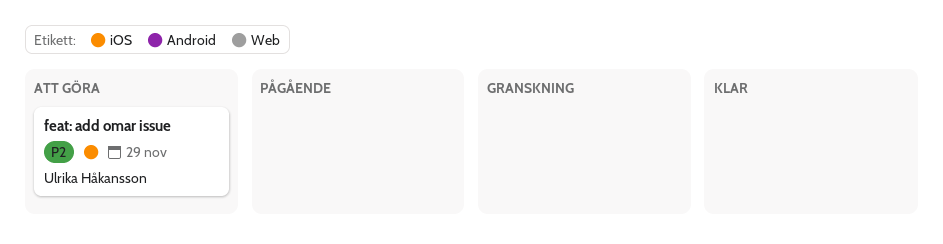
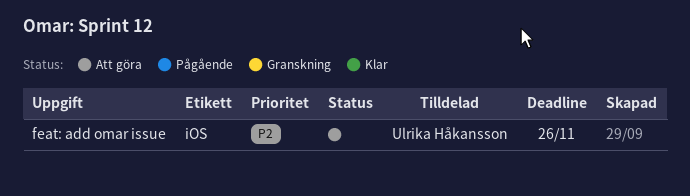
feat: add omar issue, due: Nov 29 -> Nov 26

